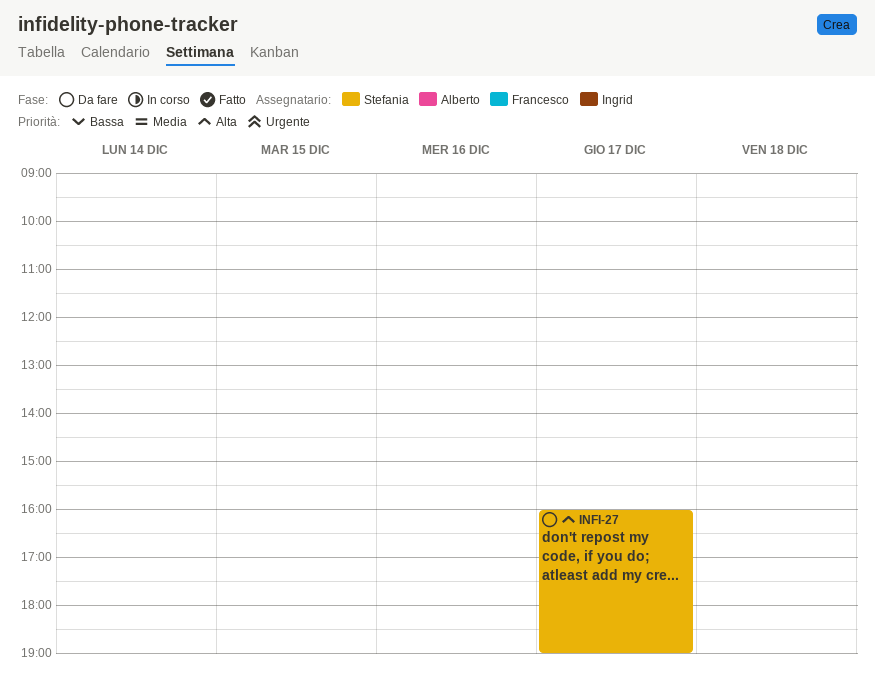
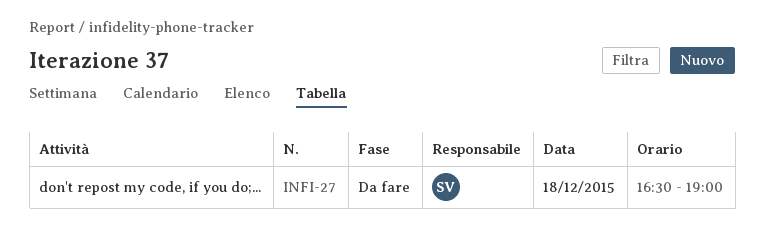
INFI-27, day: Dec 17 -> Dec 18
INFI-27, begins: 16:00 -> 16:30

